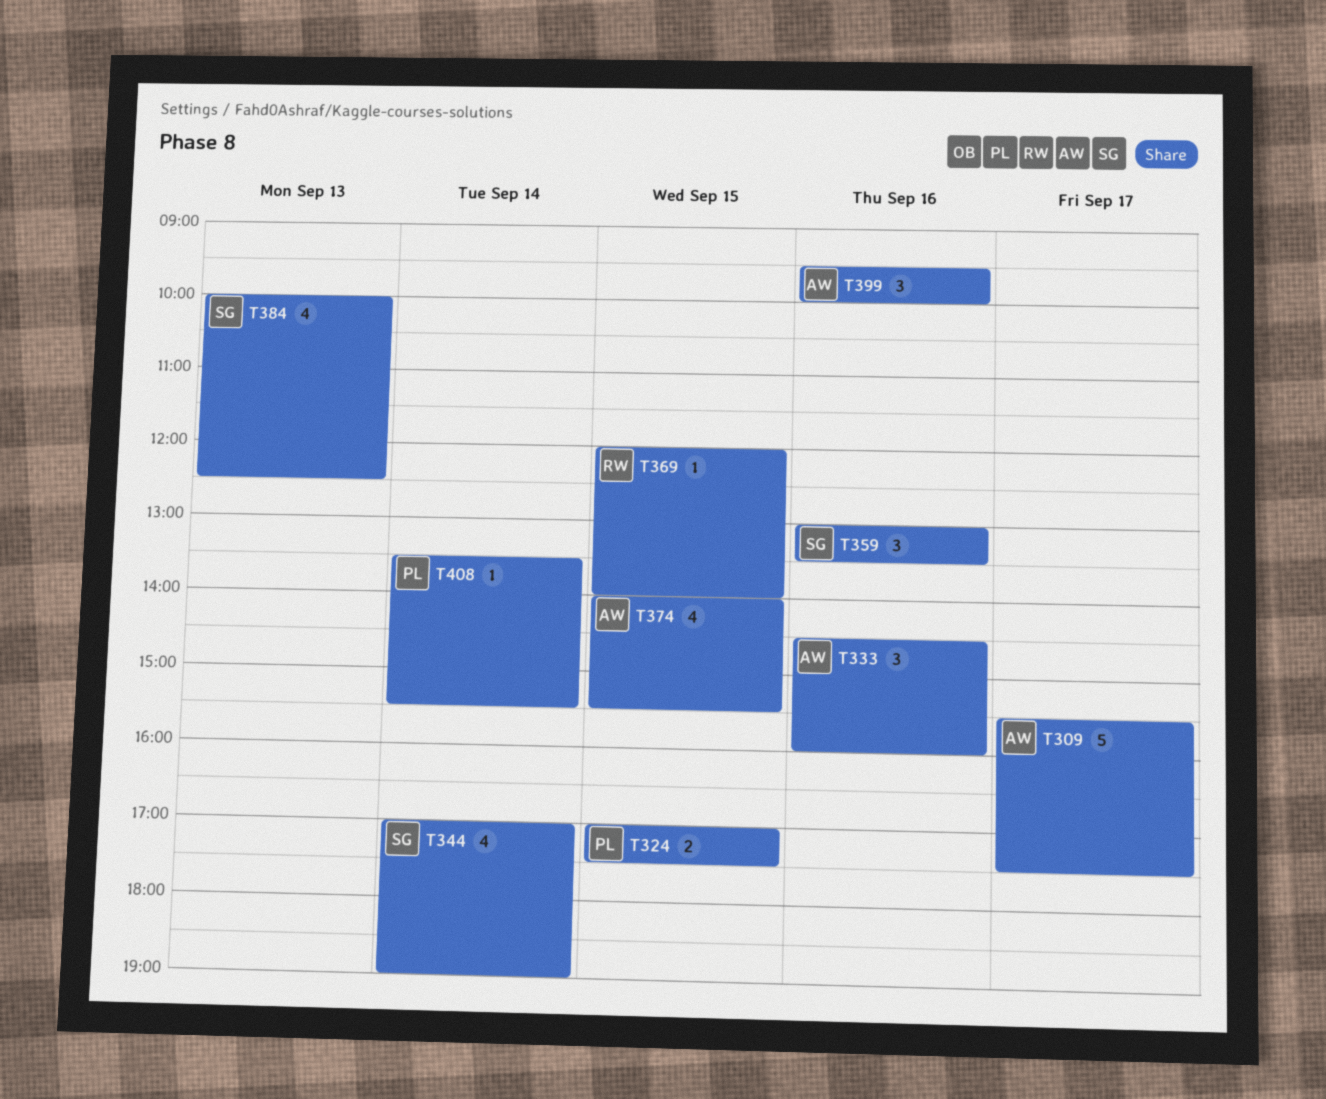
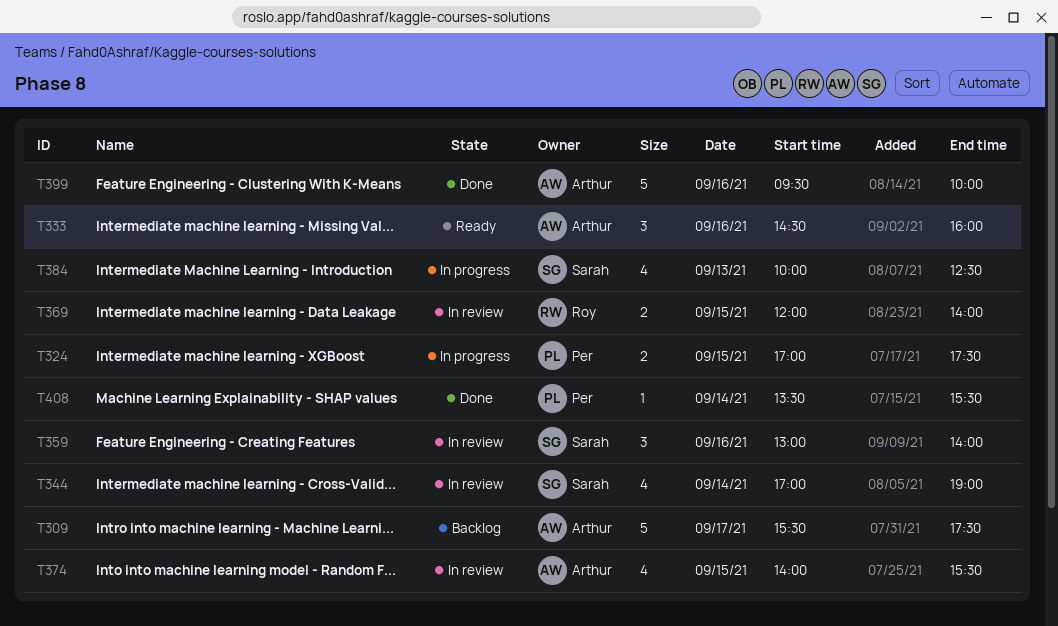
T359, ends: 13:30 -> 14:00
T369, estimate: 1 -> 2
T399, estimate: 3 -> 5

